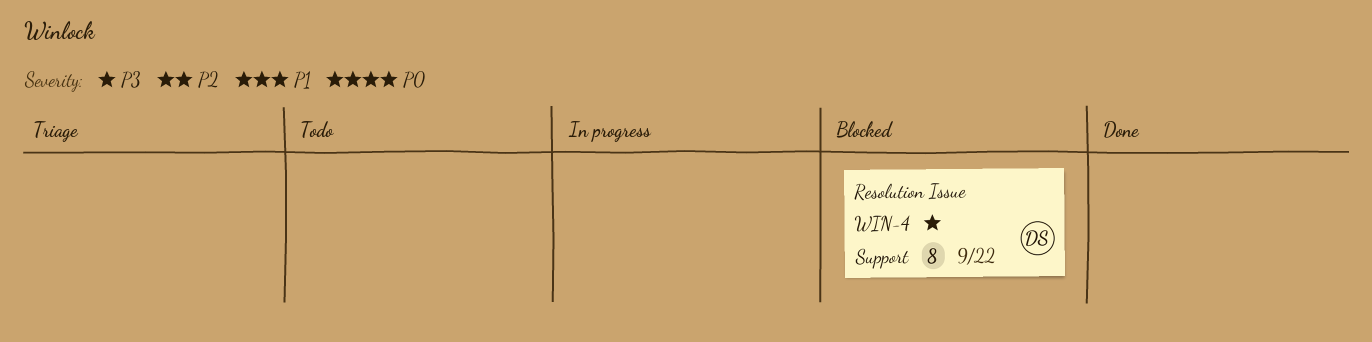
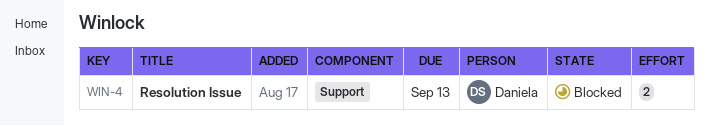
WIN-4, estimate: 8 -> 2
WIN-4, due: Sep 22 -> Sep 13

